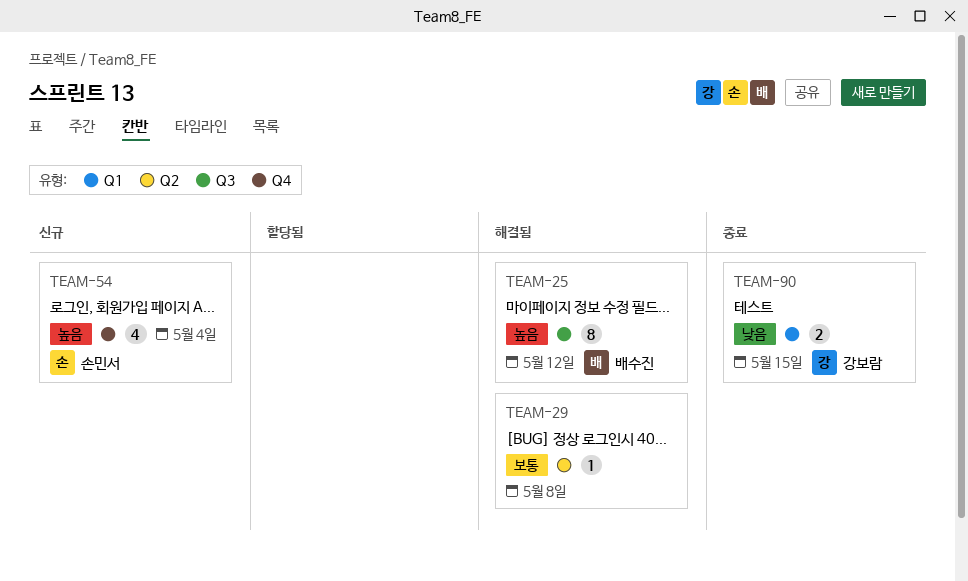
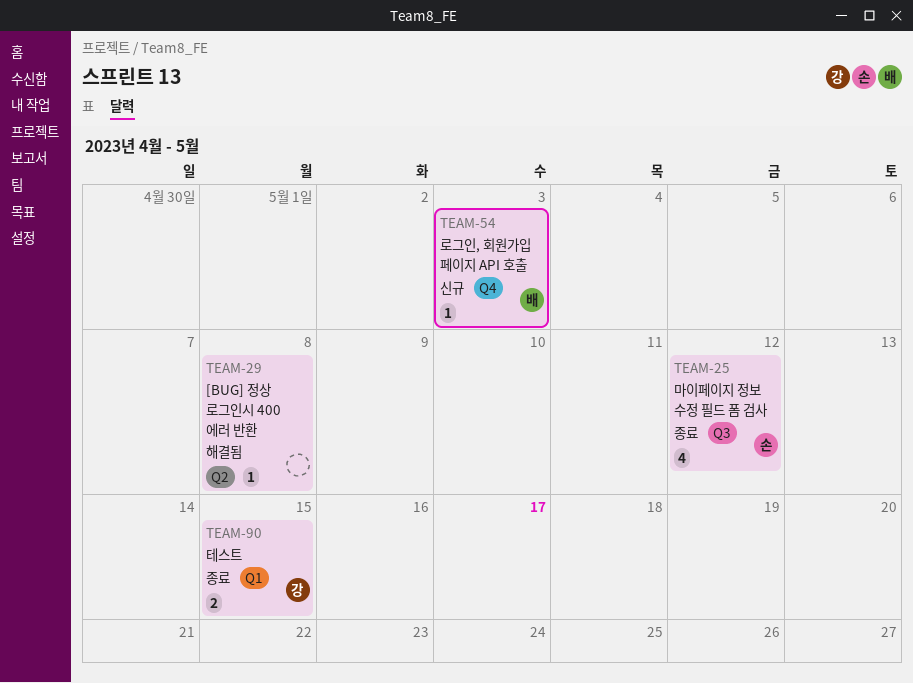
TEAM-25, status: 해결됨 -> 종료
TEAM-25, owner: 배수진 -> 손민서
TEAM-25, estimate: 8 -> 4
TEAM-54, owner: 손민서 -> 배수진
TEAM-54, estimate: 4 -> 1
TEAM-54, due: May 4 -> May 3

